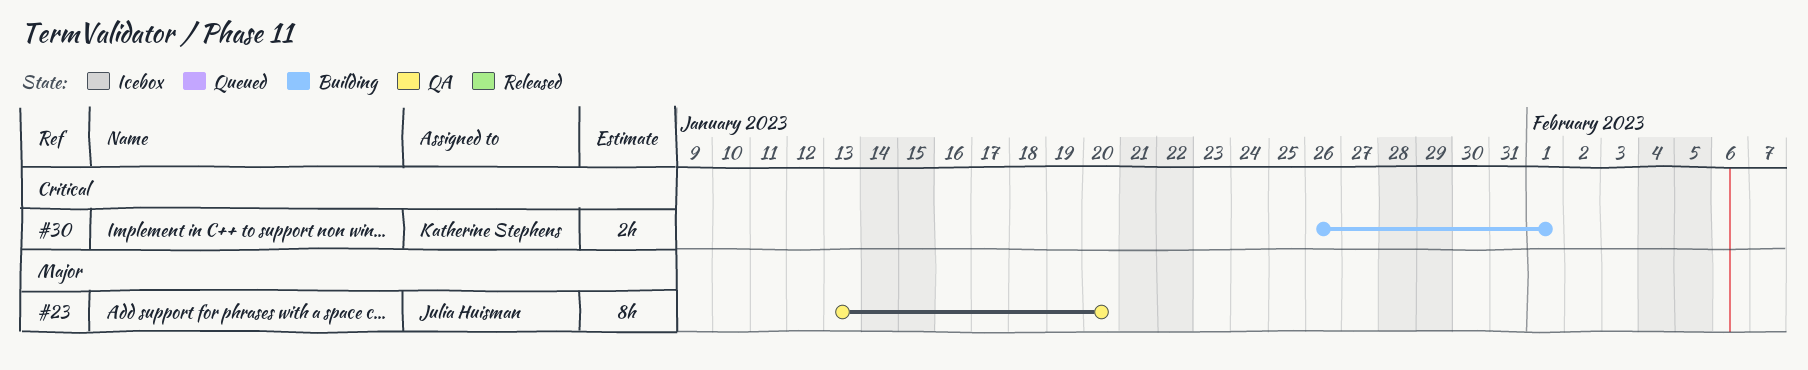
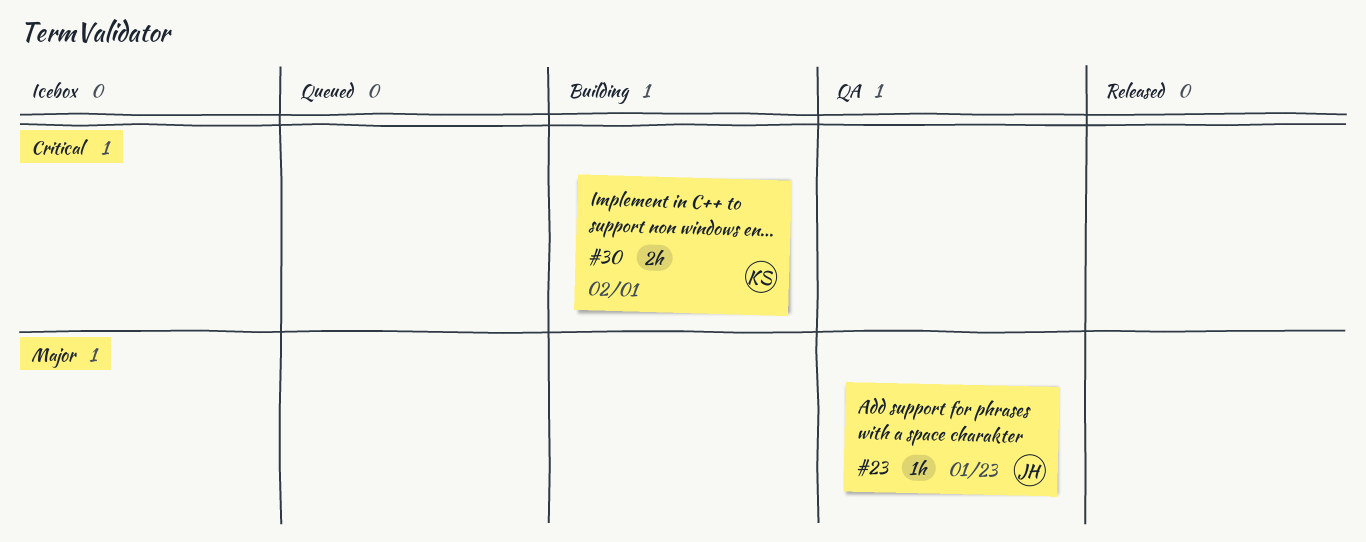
#23, estimate: 8h -> 1h
#23, due: Jan 20 -> Jan 23

